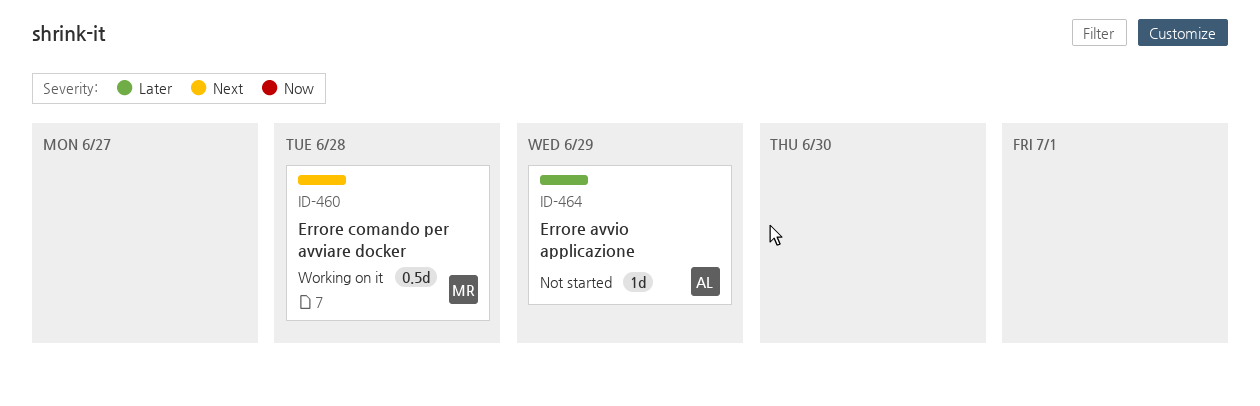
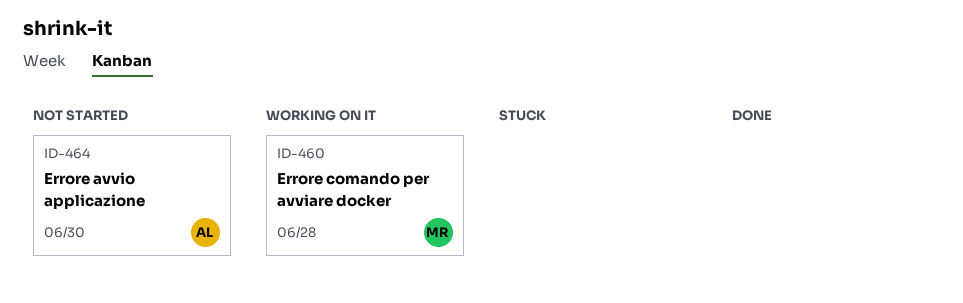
ID-464, due: Jun 29 -> Jun 30

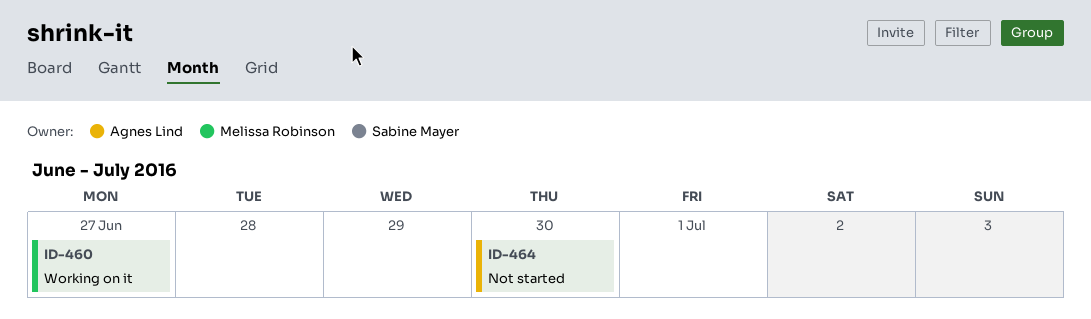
ID-460, due: Jun 28 -> Jun 27

